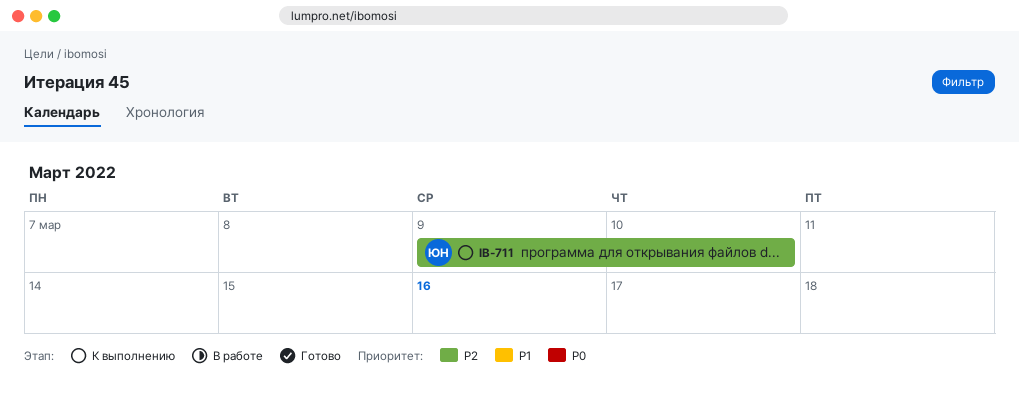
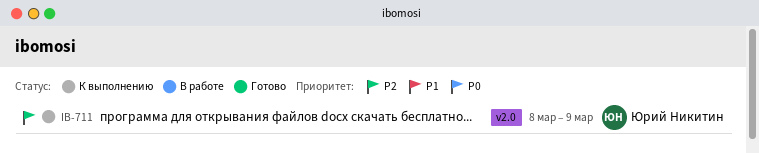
IB-711, start: Mar 9 -> Mar 8
IB-711, due: Mar 10 -> Mar 9

